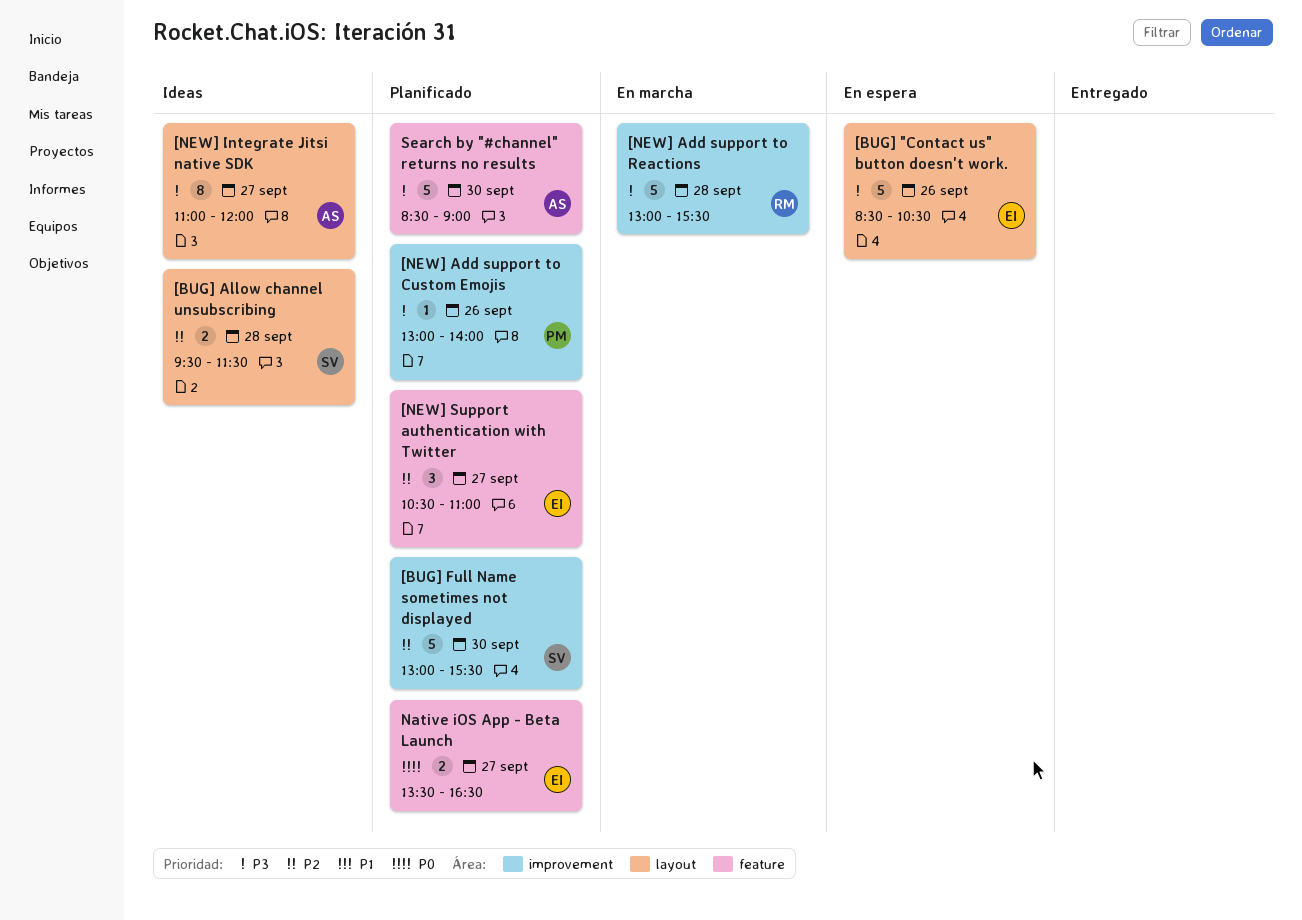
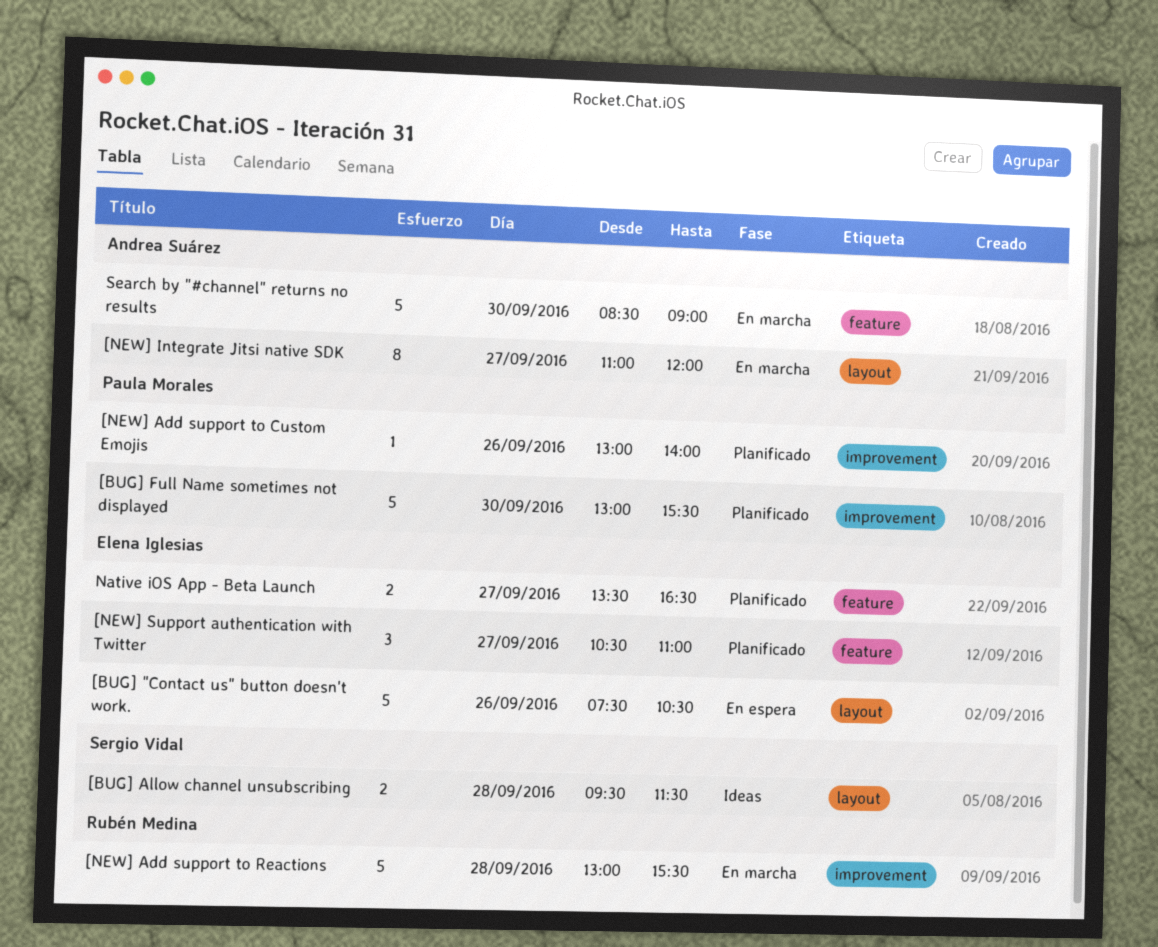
[BUG] "Contact us" button doesn't work., begins: 08:30 -> 07:30
[BUG] Full Name sometimes not displayed, owner: Sergio Vidal -> Paula Morales
[NEW] Integrate Jitsi native SDK, status: Ideas -> En marcha
Search by "#channel" returns no results, status: Planificado -> En marcha

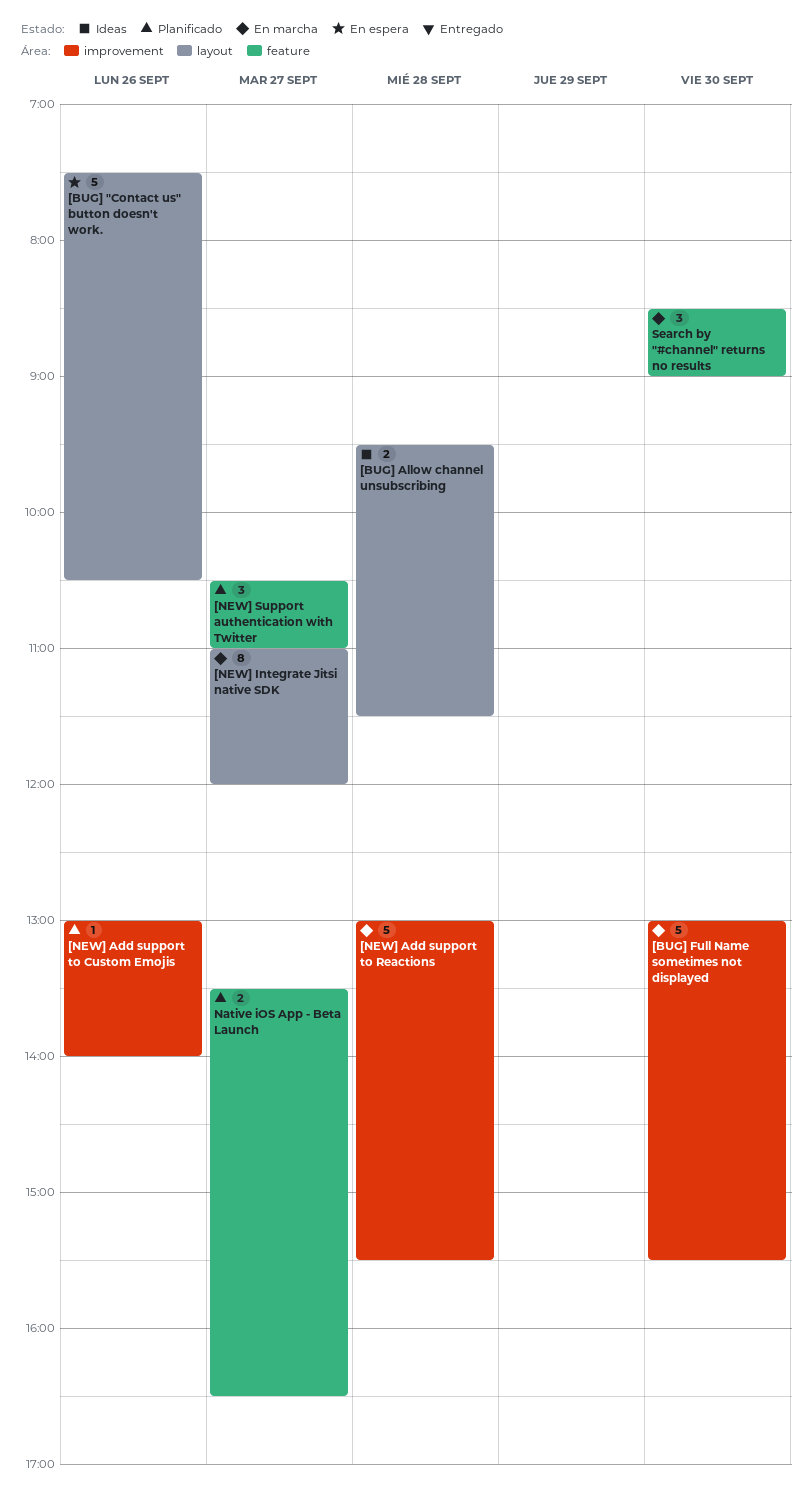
[BUG] Full Name sometimes not displayed, status: Planificado -> En marcha
Search by "#channel" returns no results, estimate: 5 -> 3

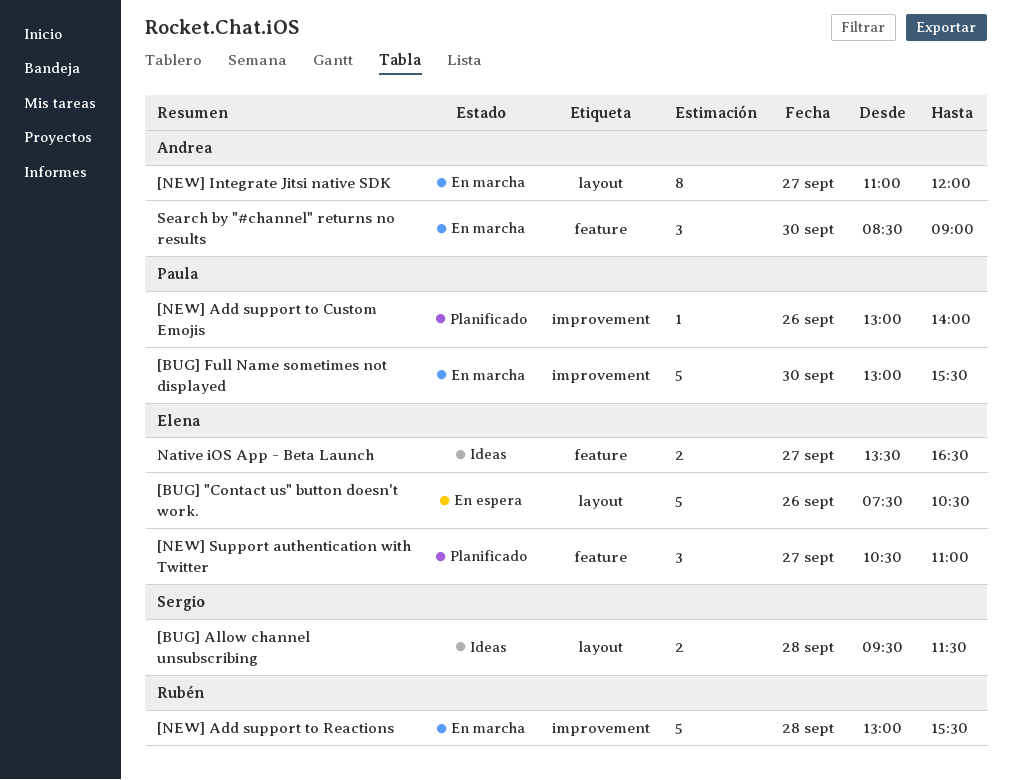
Native iOS App - Beta Launch, status: Planificado -> Ideas

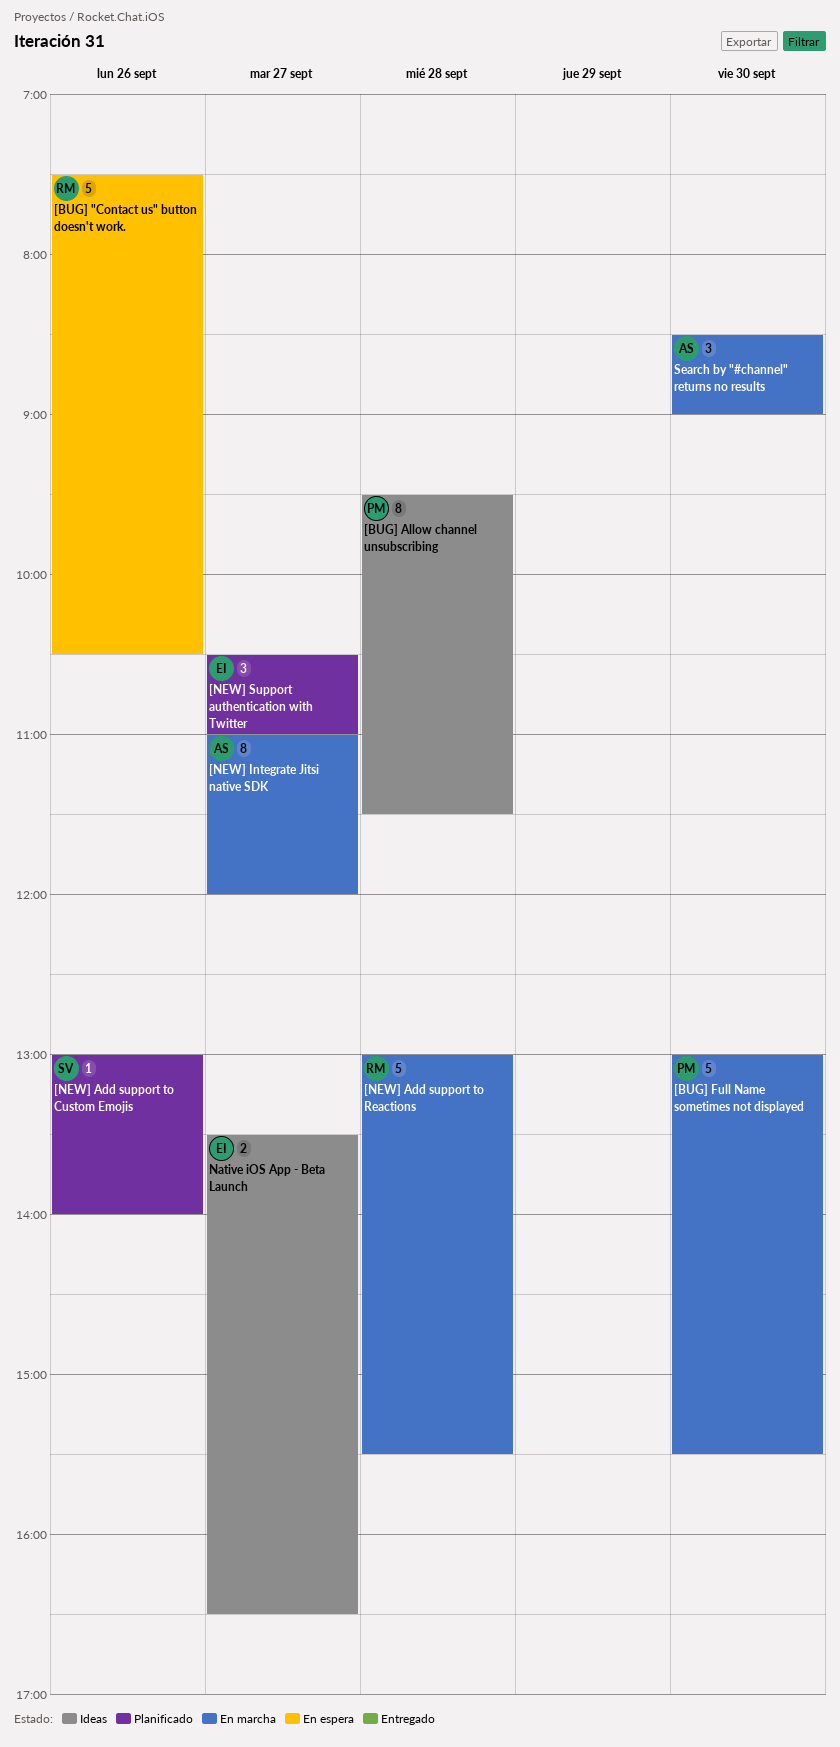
[BUG] "Contact us" button doesn't work., owner: Elena -> Rubén
[BUG] Allow channel unsubscribing, owner: Sergio -> Paula
[BUG] Allow channel unsubscribing, estimate: 2 -> 8
[NEW] Add support to Custom Emojis, owner: Paula -> Sergio

